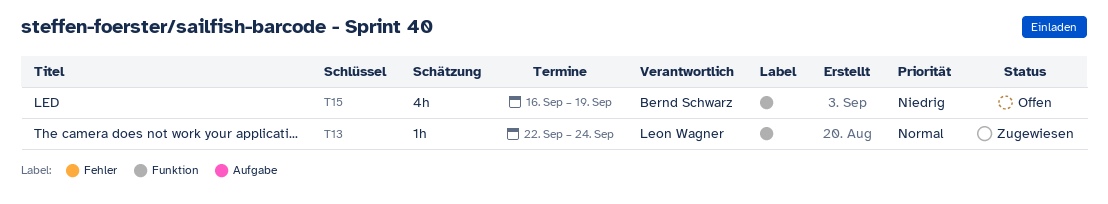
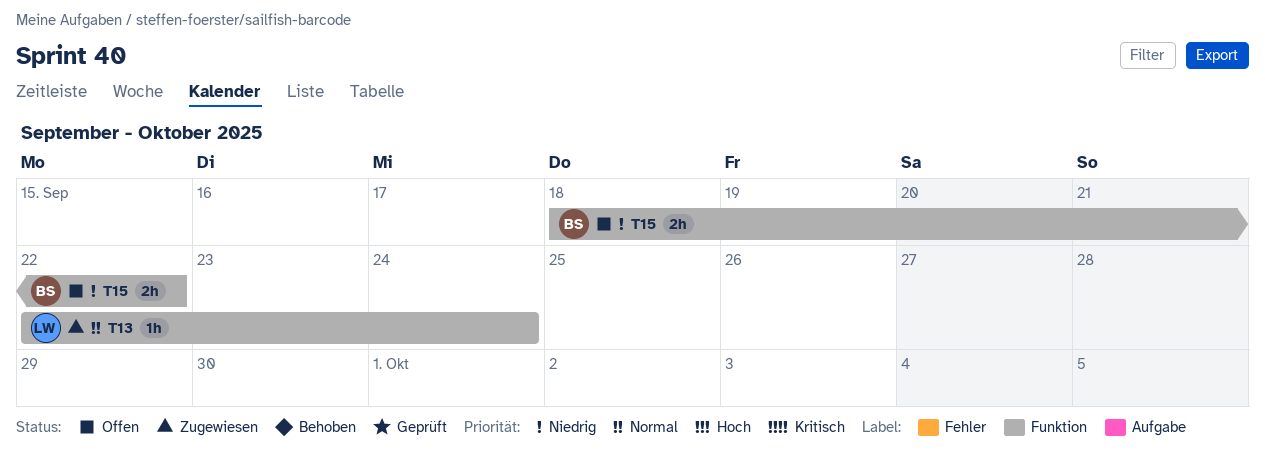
T15, estimate: 4h -> 2h
T15, start: Sep 16 -> Sep 18
T15, due: Sep 19 -> Sep 22

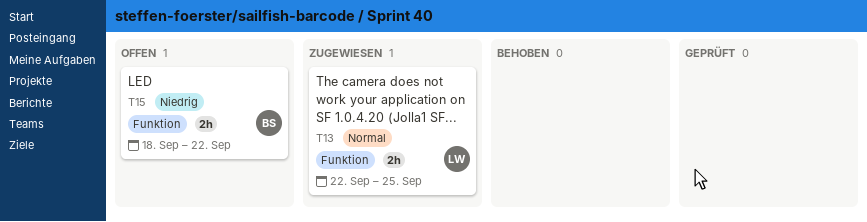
T13, estimate: 1h -> 2h
T13, due: Sep 24 -> Sep 25

